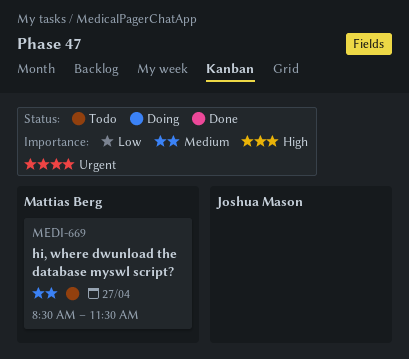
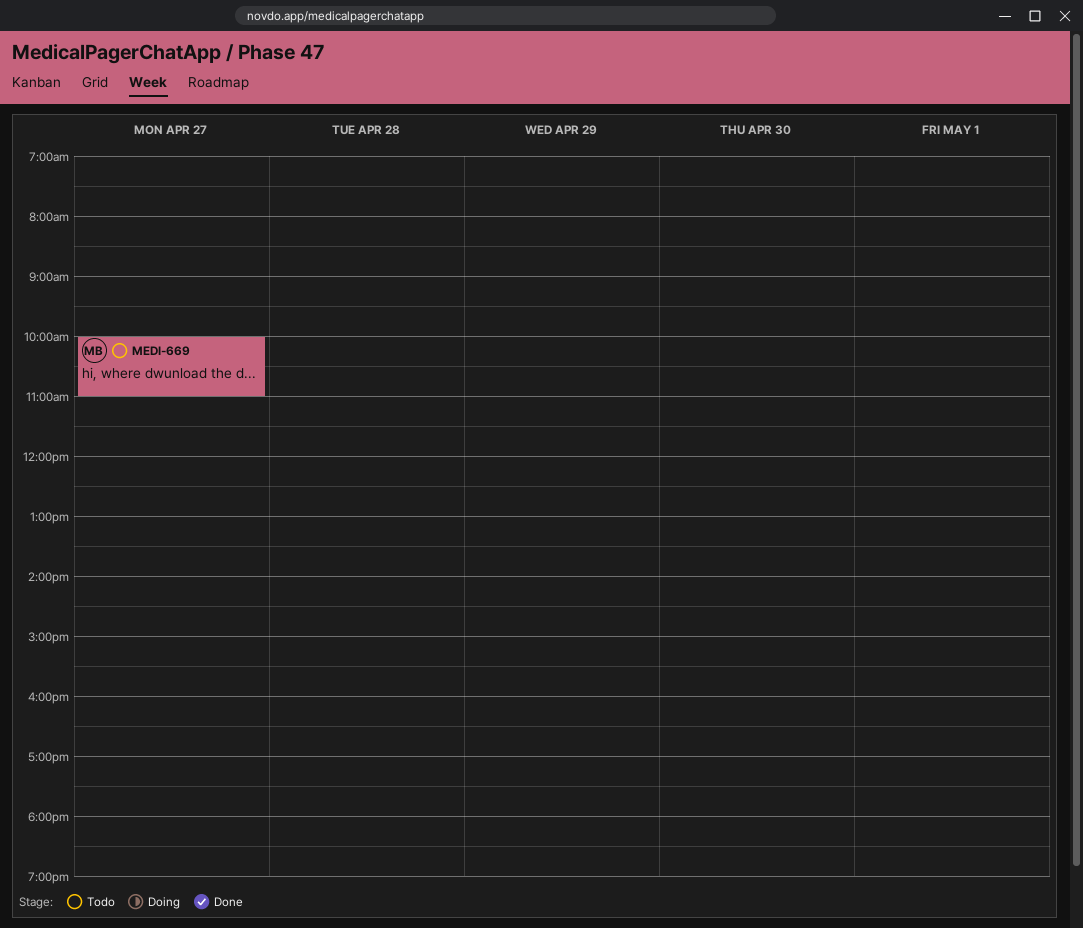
MEDI-669, begins: 08:30 -> 10:00
MEDI-669, ends: 11:30 -> 11:00

